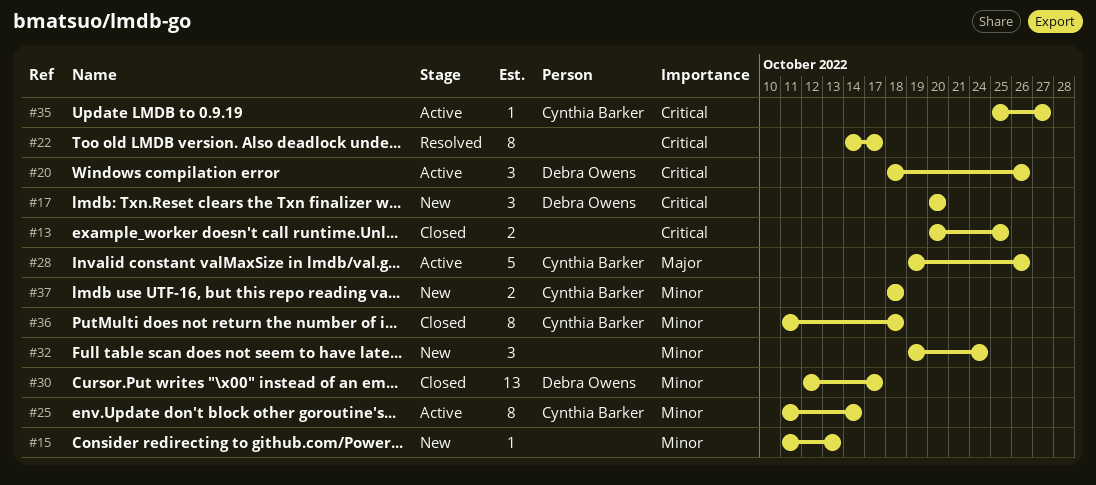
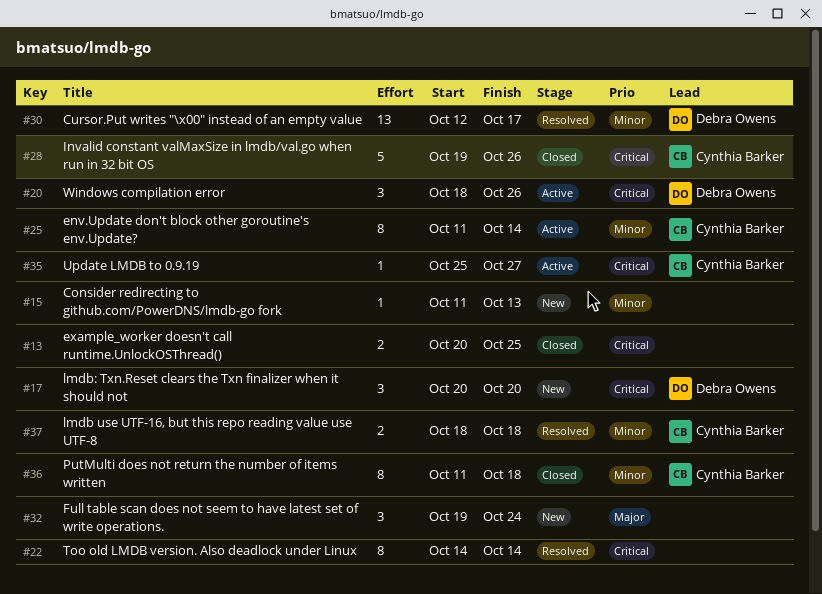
#22, due: Oct 17 -> Oct 14
#28, status: Active -> Closed
#28, priority: Major -> Critical
#30, status: Closed -> Resolved
#32, priority: Minor -> Major
#37, status: New -> Resolved

